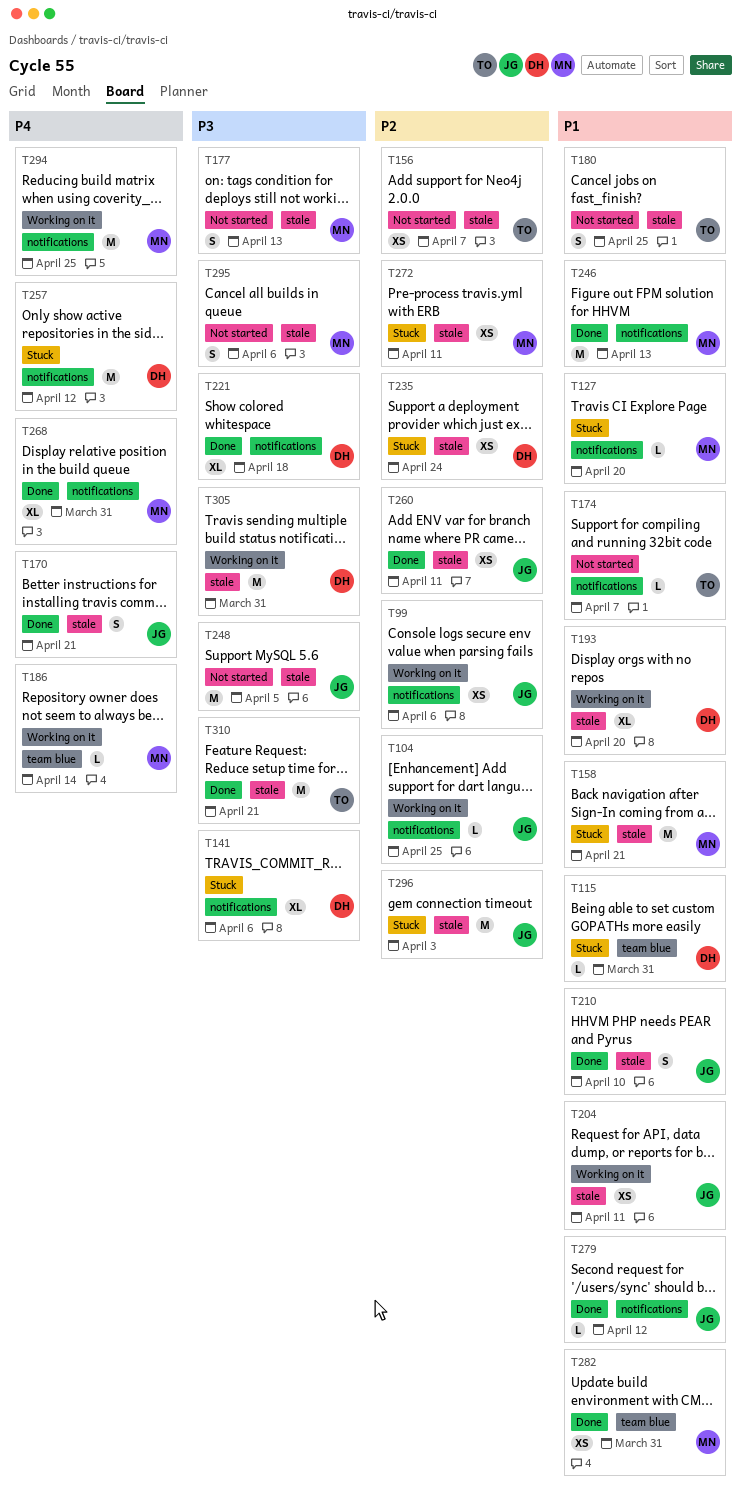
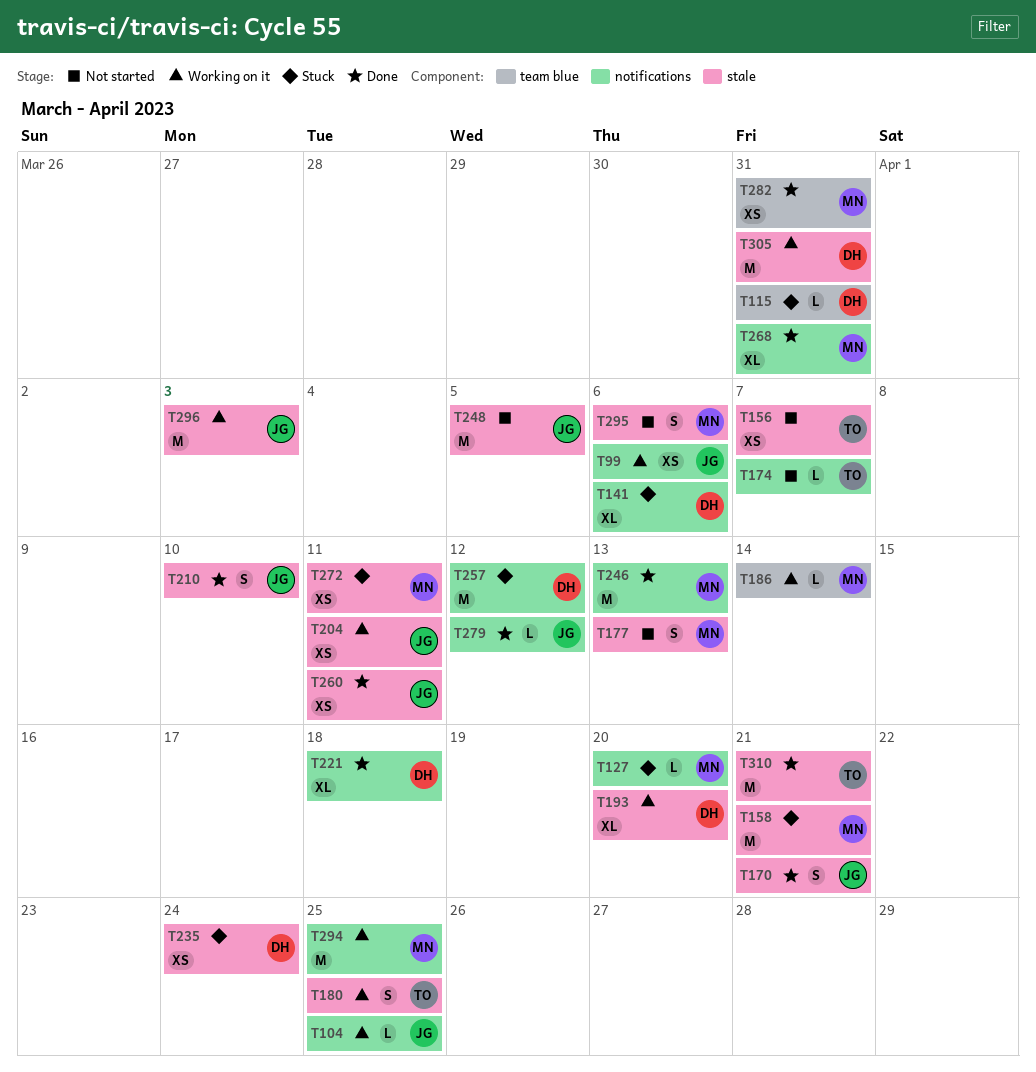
T180, status: Not started -> Working on it
T296, status: Stuck -> Working on it

